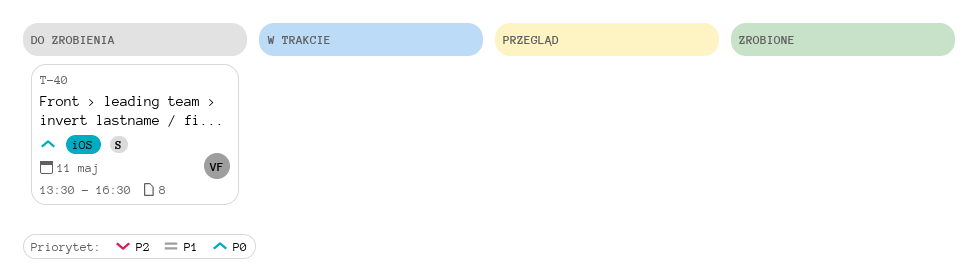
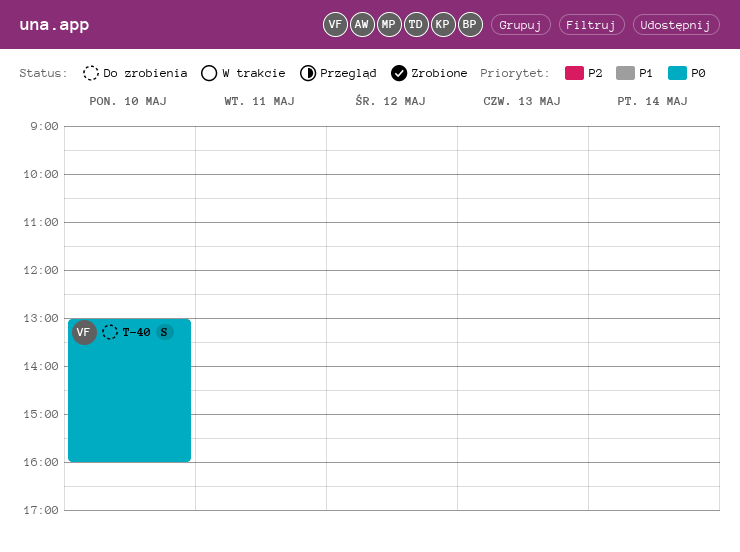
T-40, day: May 11 -> May 10
T-40, begins: 13:30 -> 13:00
T-40, ends: 16:30 -> 16:00

